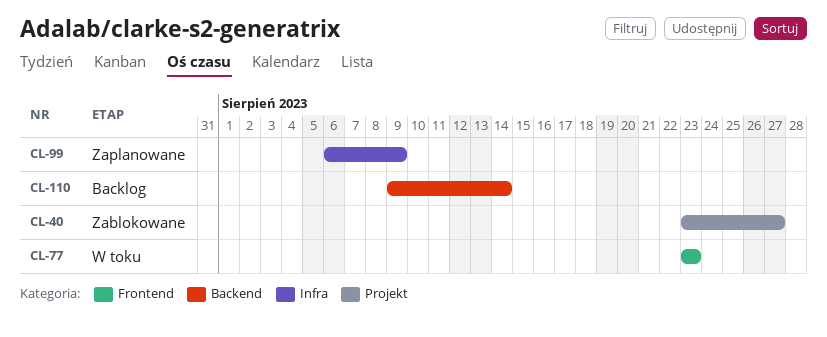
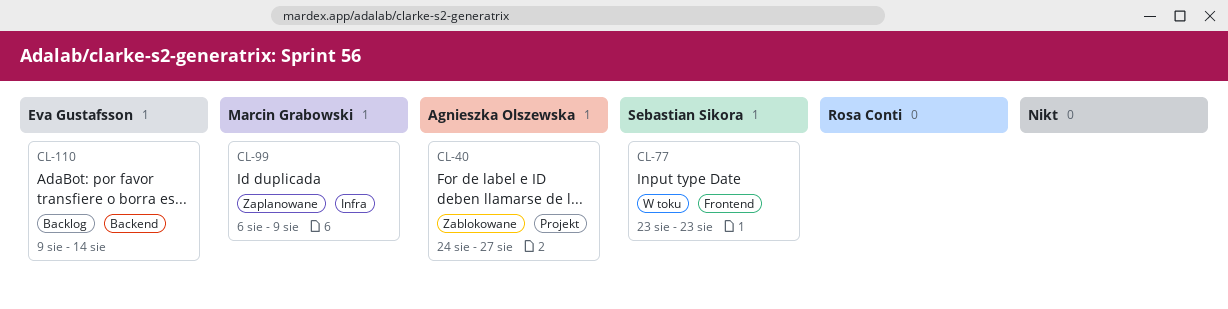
CL-40, start: Aug 23 -> Aug 24

